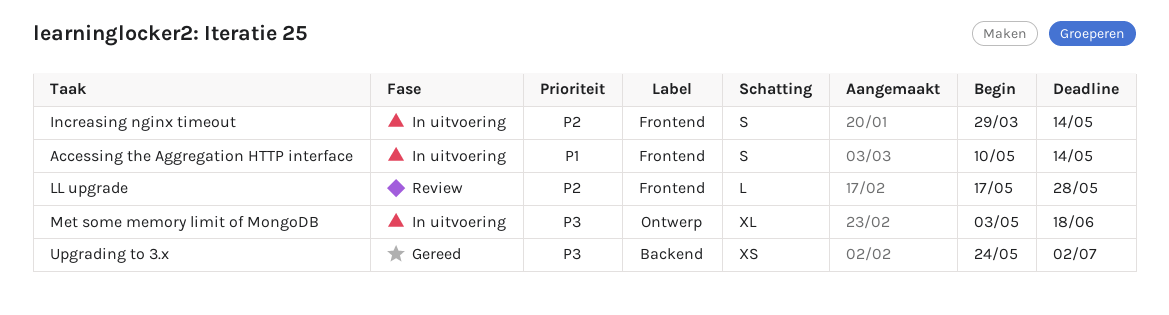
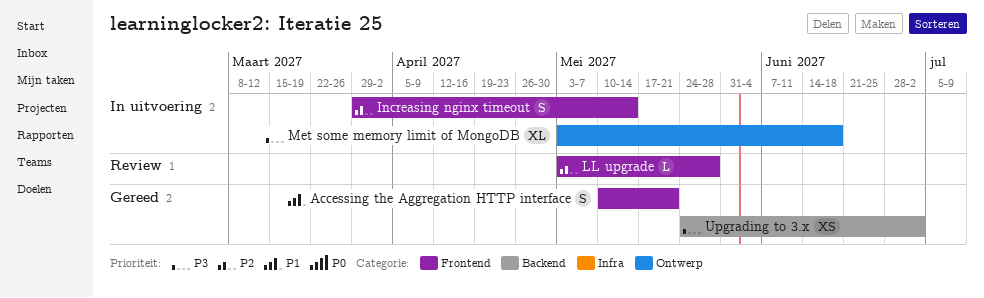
Accessing the Aggregation HTTP interface, status: In uitvoering -> Gereed
Accessing the Aggregation HTTP interface, due: May 14 -> May 21
LL upgrade, start: May 17 -> May 3

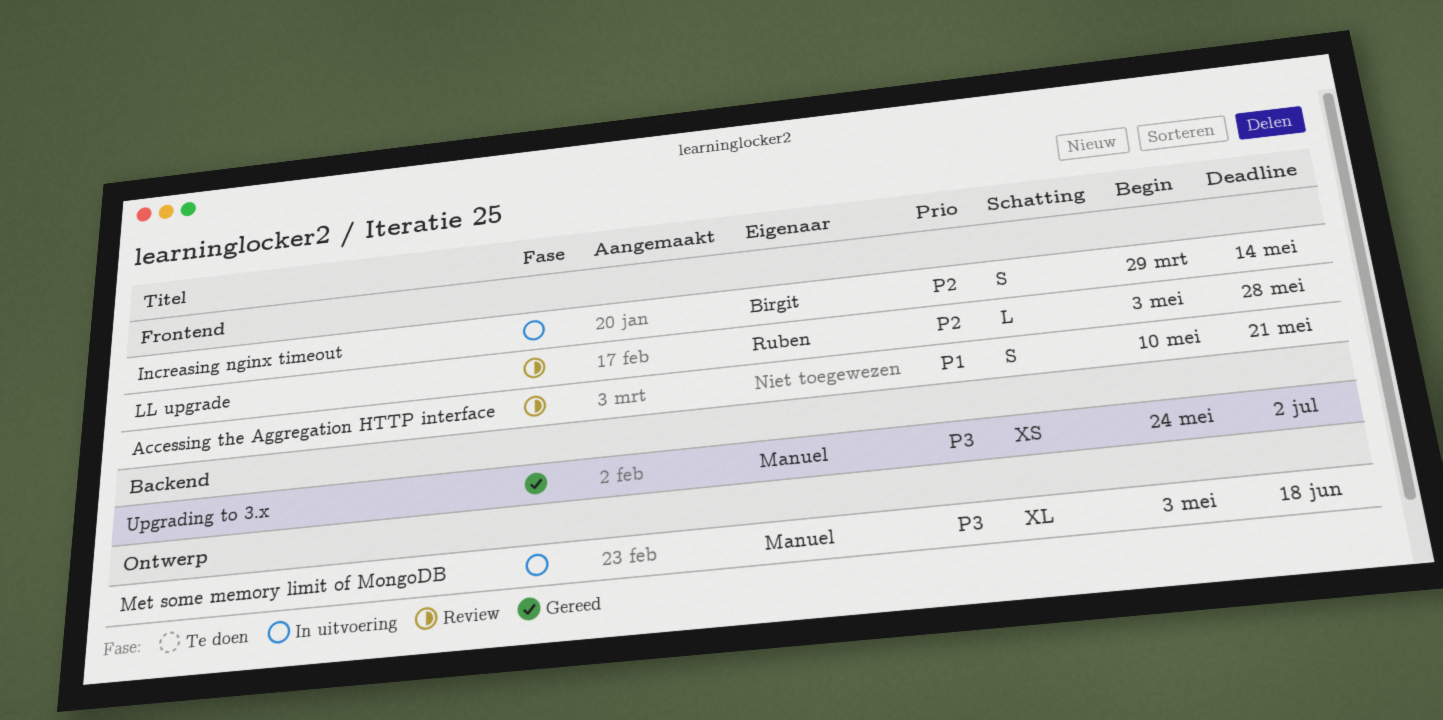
Accessing the Aggregation HTTP interface, status: Gereed -> Review

